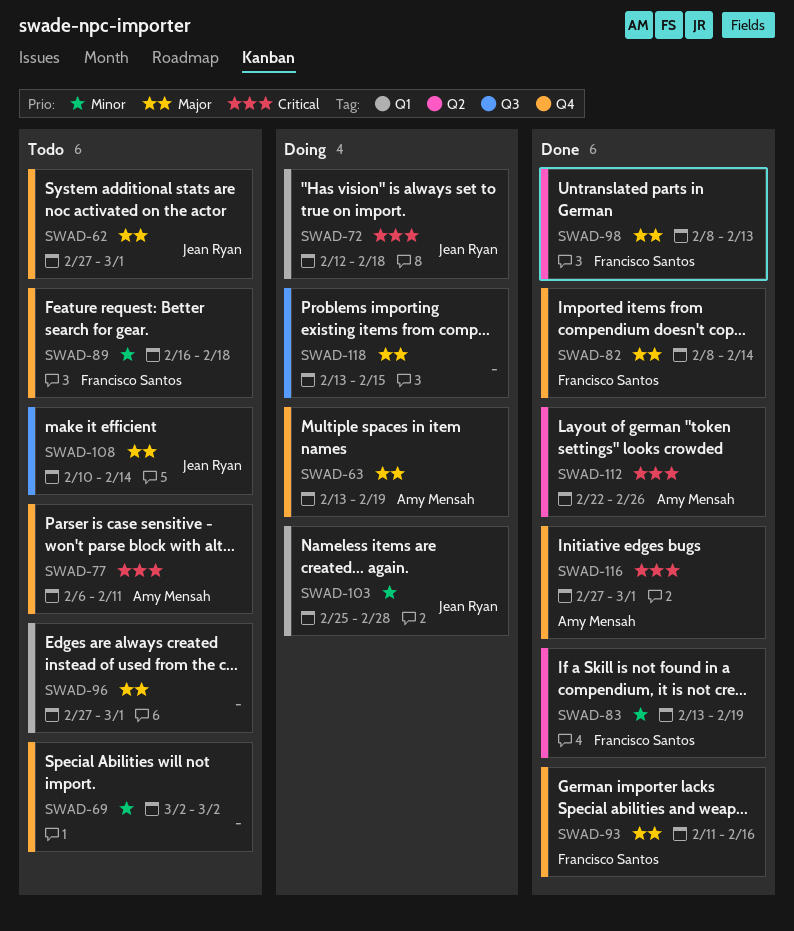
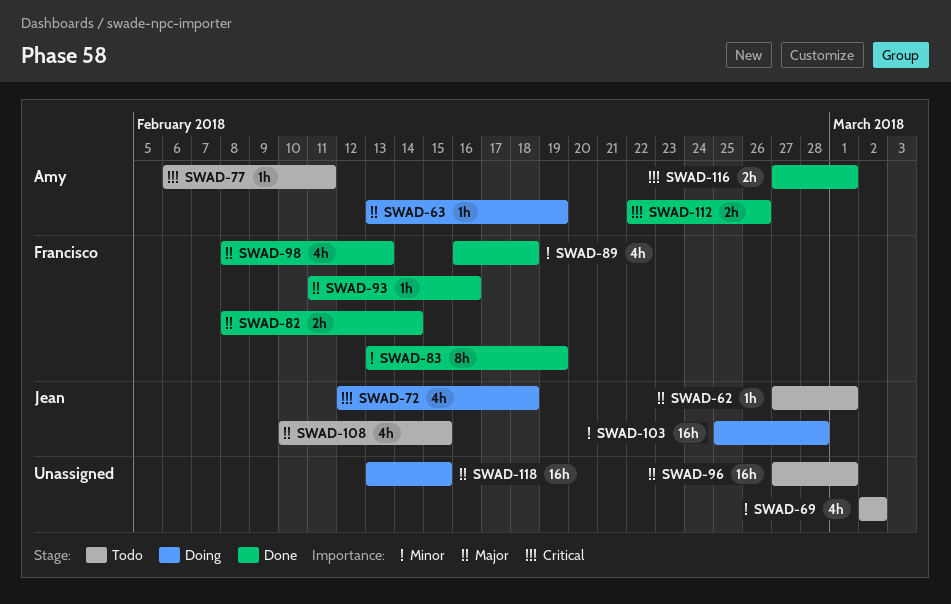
SWAD-89, status: Todo -> Done
SWAD-108, due: Feb 14 -> Feb 15

